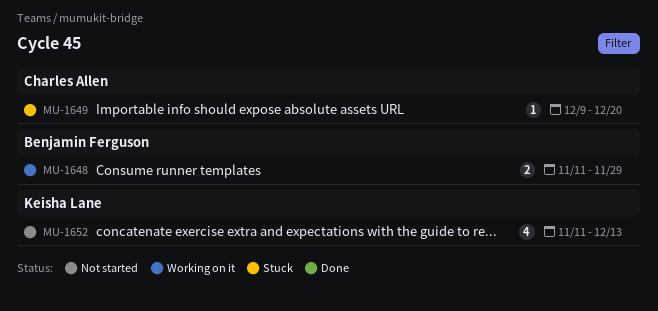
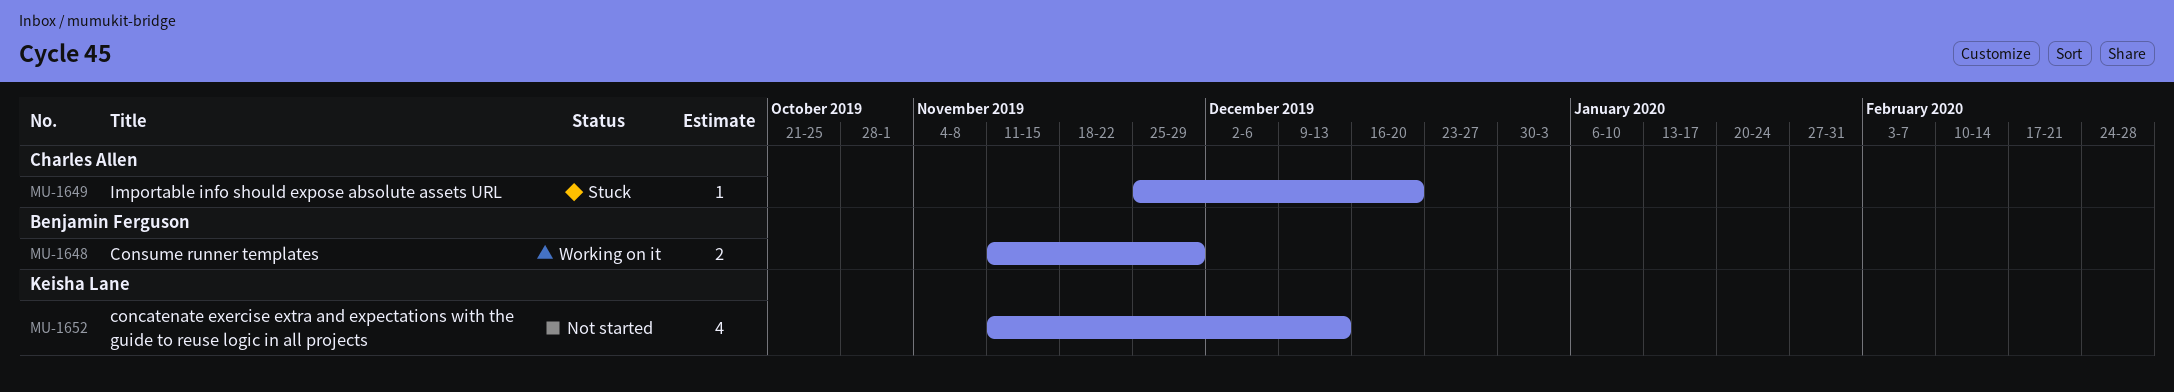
MU-1649, start: Dec 9 -> Nov 25

